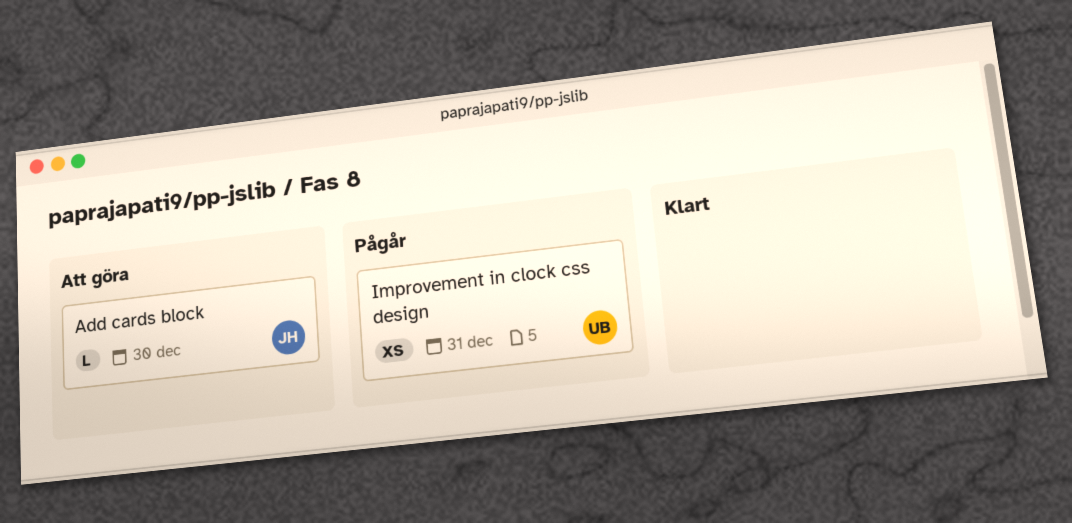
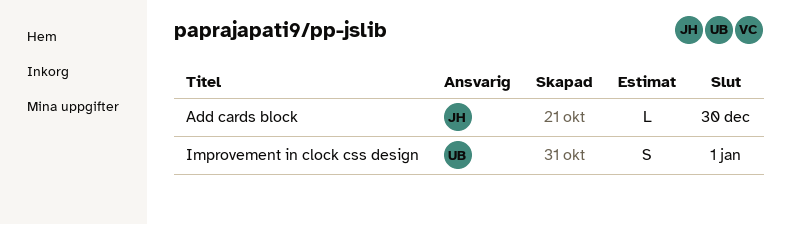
Improvement in clock css design, estimate: XS -> S
Improvement in clock css design, due: Dec 31 -> Jan 1

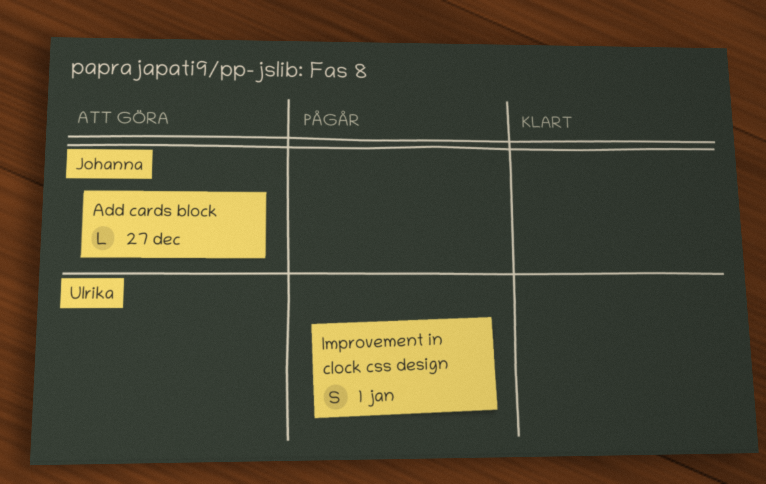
Add cards block, due: Dec 30 -> Dec 27

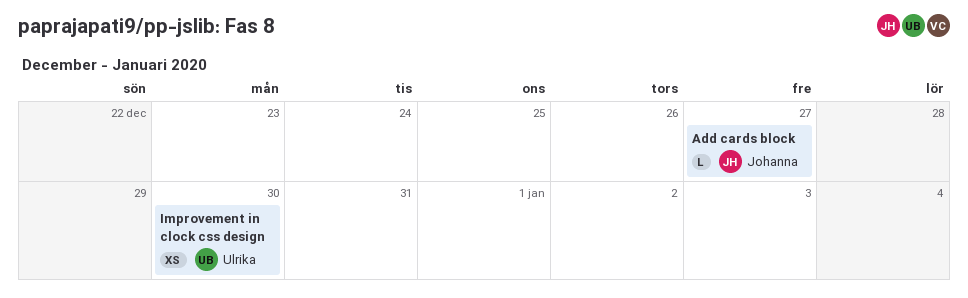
Improvement in clock css design, estimate: S -> XS
Improvement in clock css design, due: Jan 1 -> Dec 30

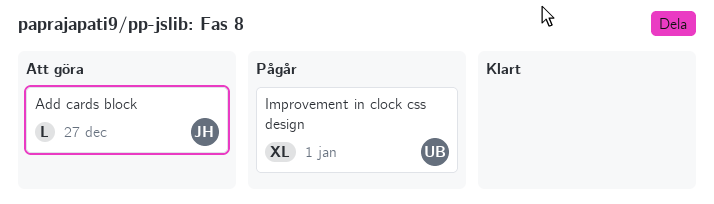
Improvement in clock css design, estimate: XS -> XL
Improvement in clock css design, due: Dec 30 -> Jan 1

